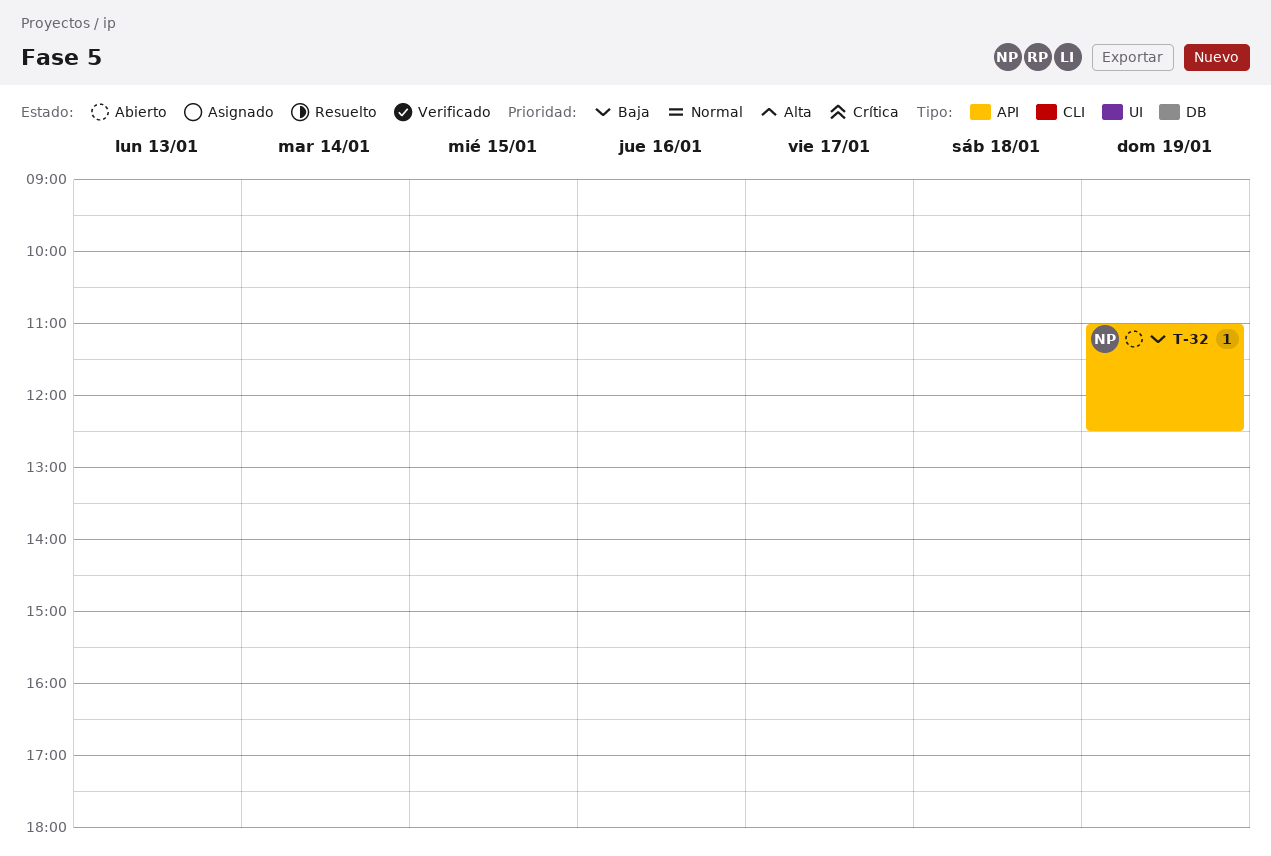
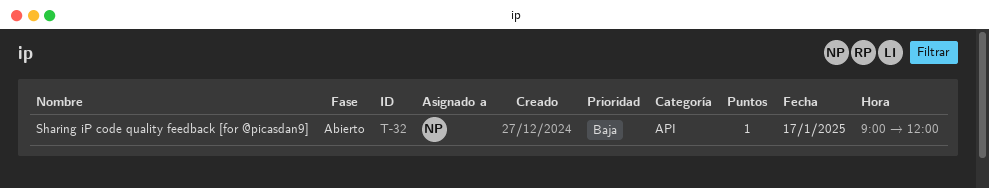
T-32, day: Jan 19 -> Jan 17
T-32, begins: 11:00 -> 09:00
T-32, ends: 12:30 -> 12:00

